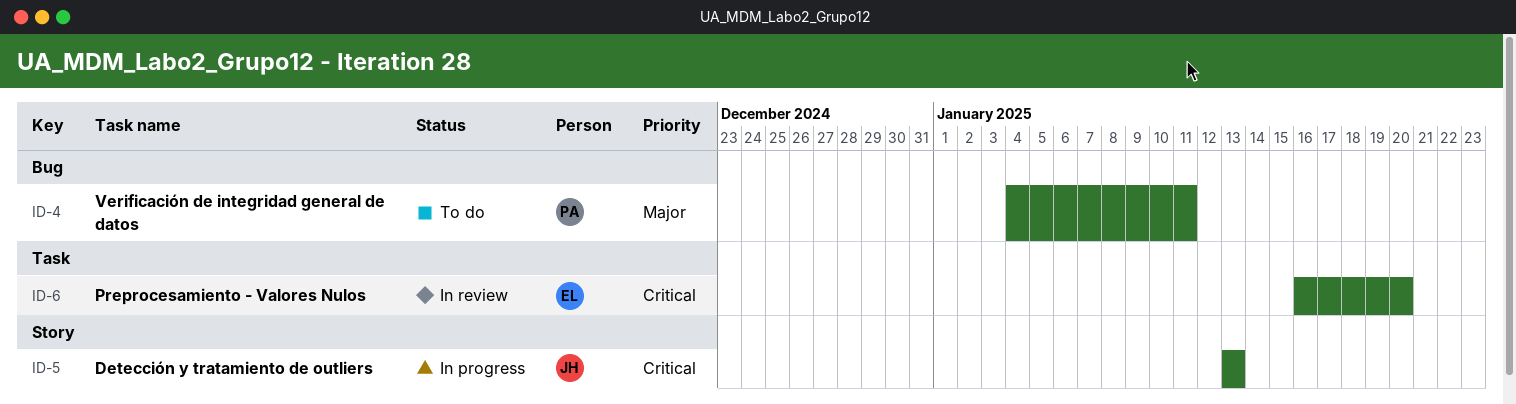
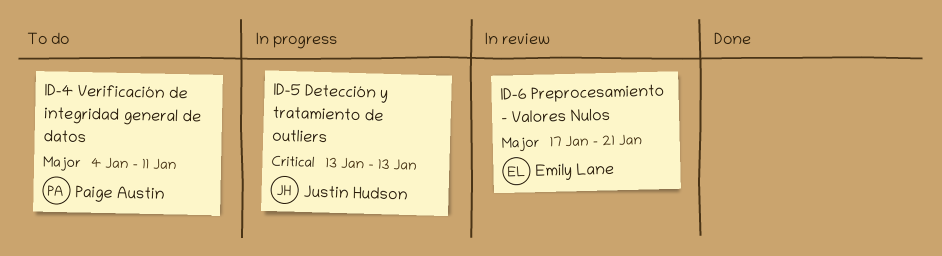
ID-6, priority: Critical -> Major
ID-6, start: Jan 16 -> Jan 17
ID-6, due: Jan 20 -> Jan 21

